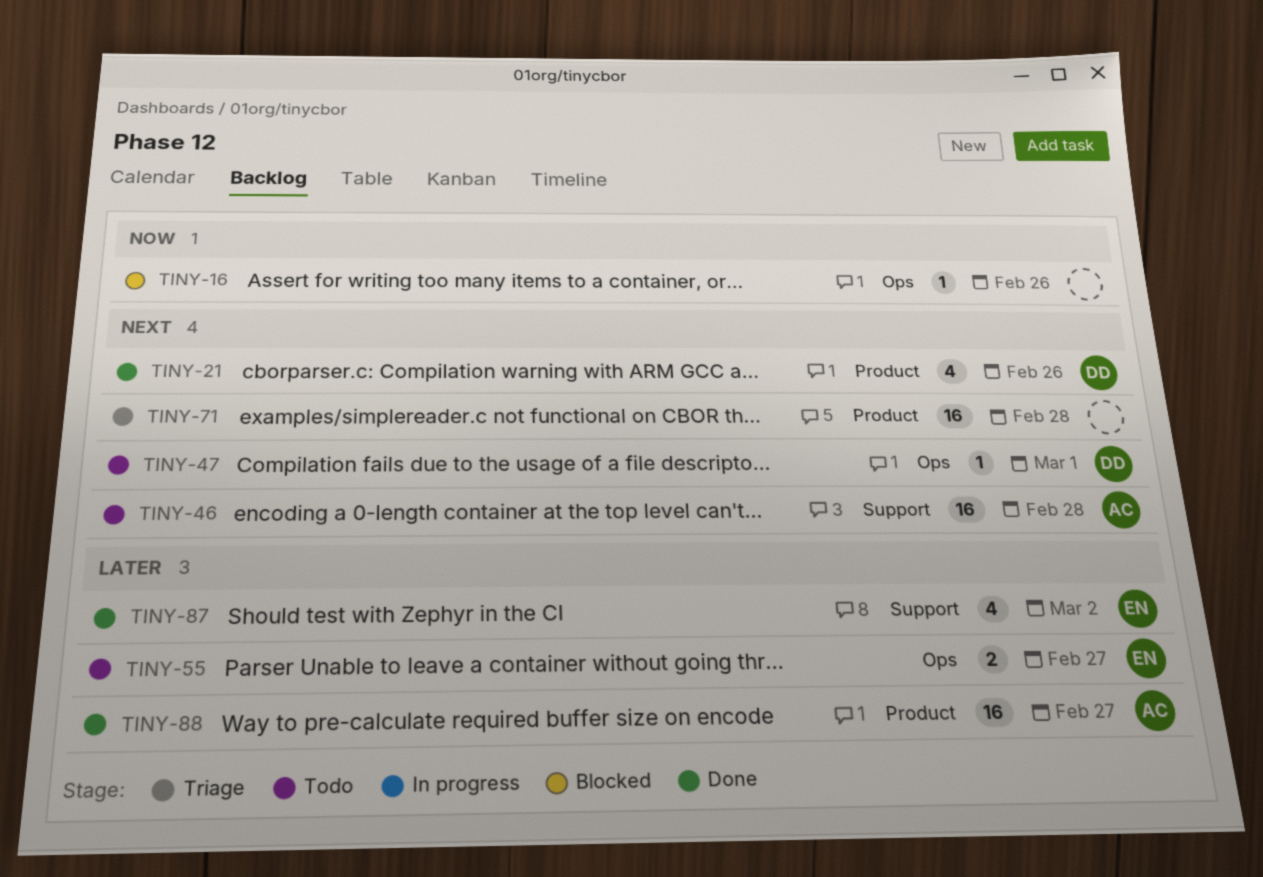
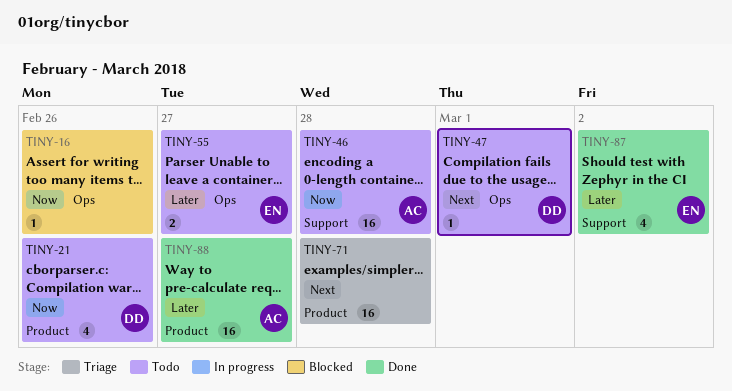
TINY-21, status: Done -> Todo
TINY-21, priority: Next -> Now
TINY-46, priority: Next -> Now

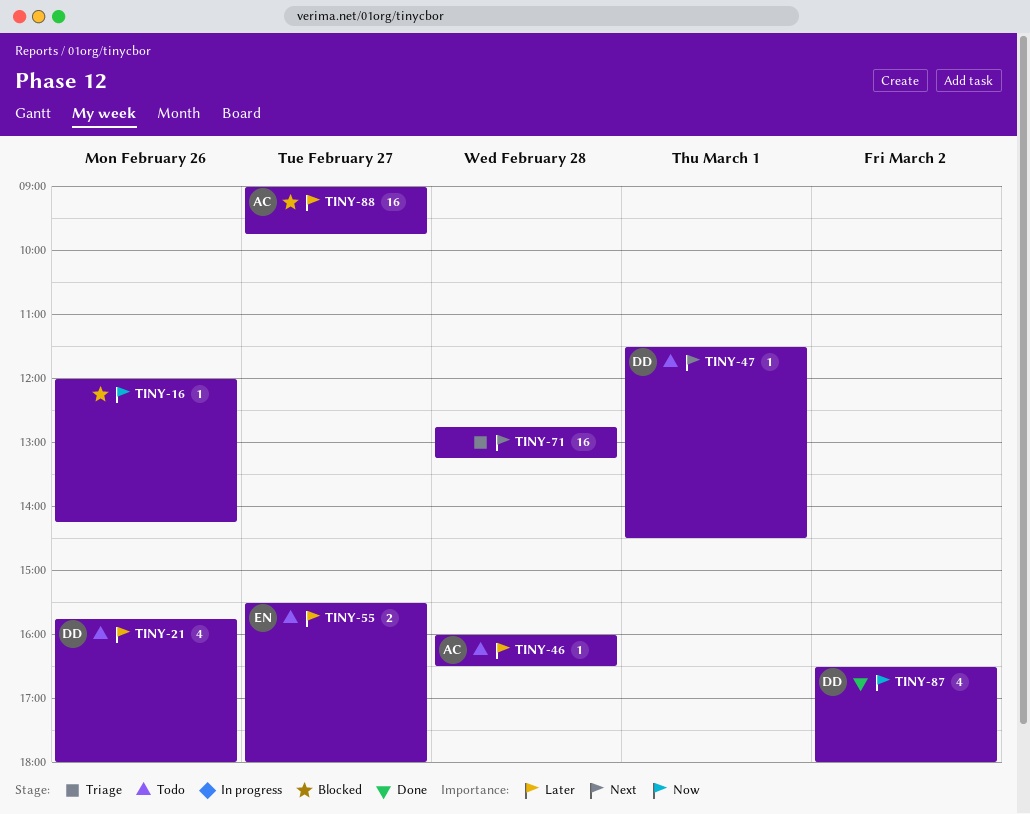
TINY-21, priority: Now -> Later
TINY-46, priority: Now -> Later
TINY-46, estimate: 16 -> 1
TINY-87, owner: EN -> DD
TINY-87, priority: Later -> Now
TINY-88, status: Done -> Blocked

